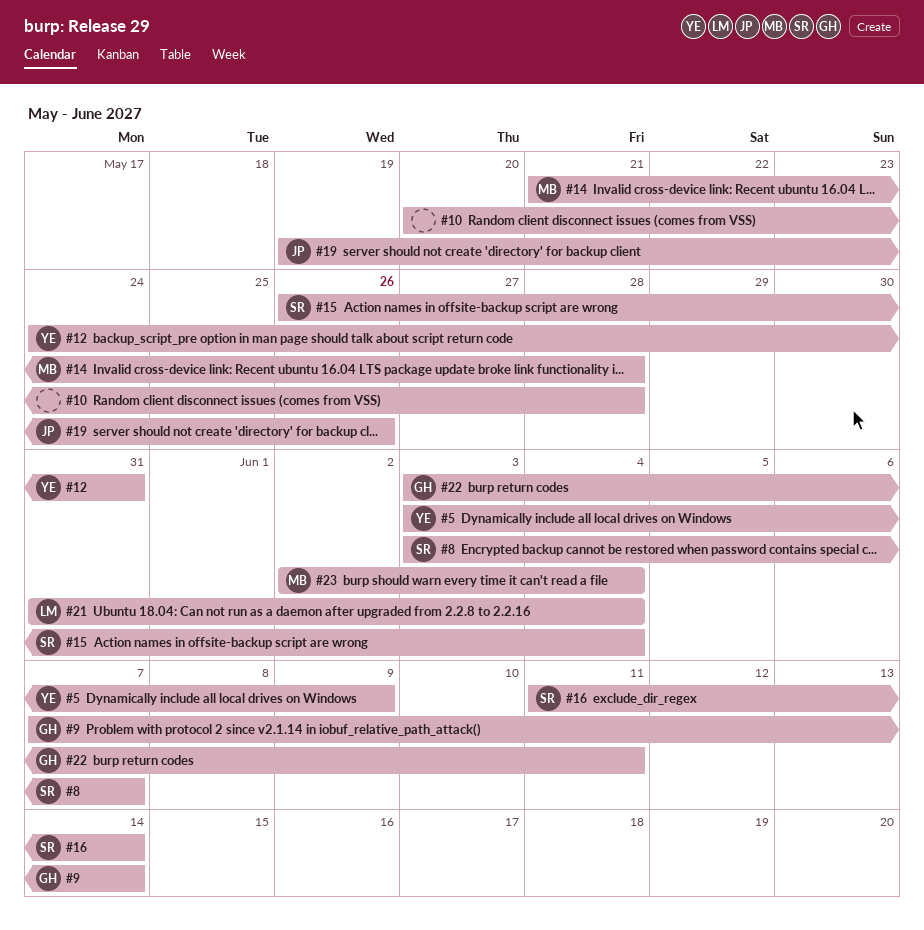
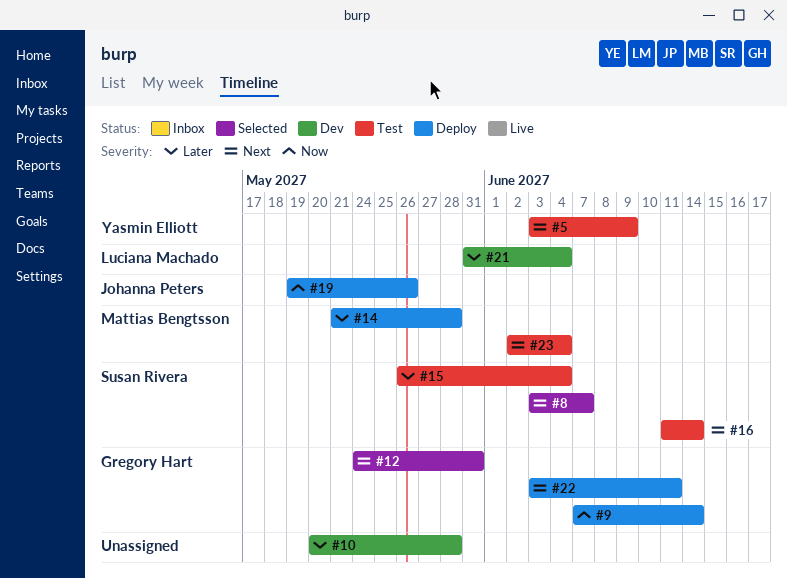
#12, owner: Yasmin Elliott -> Gregory Hart

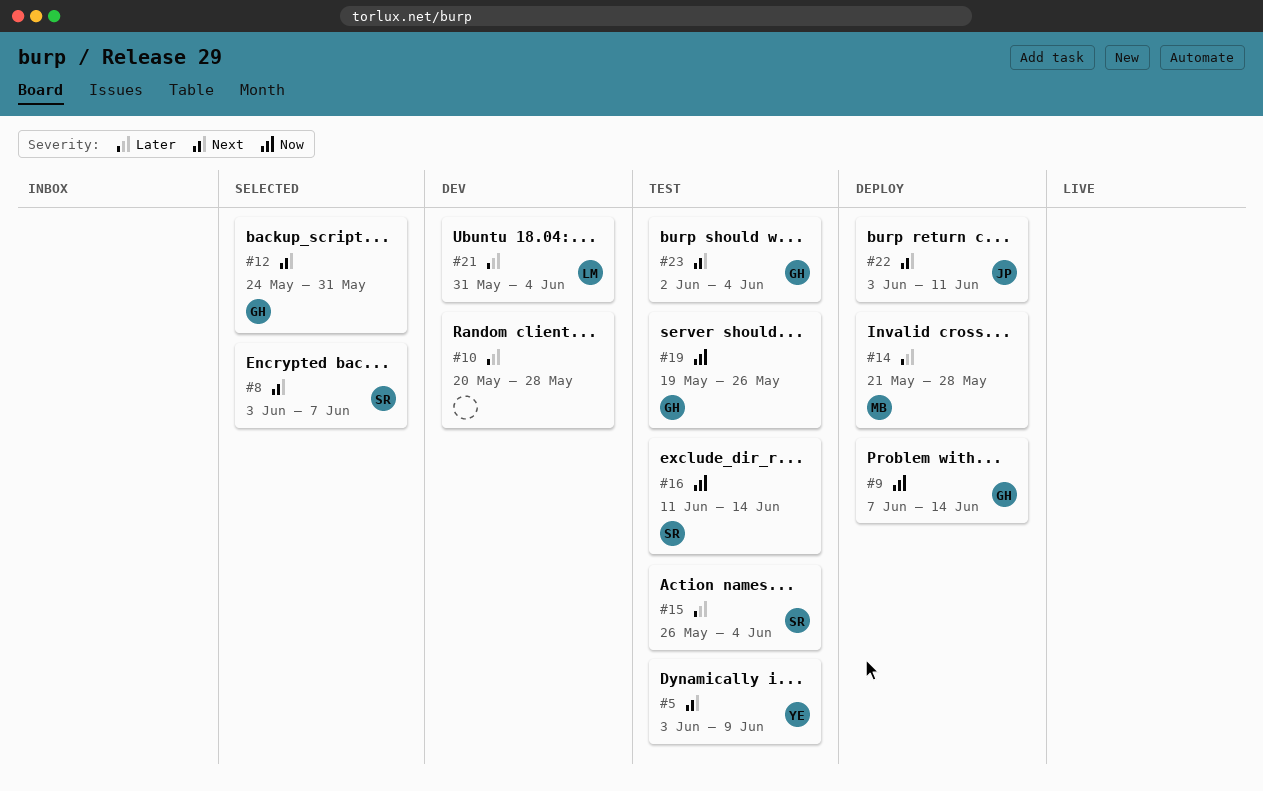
#16, priority: Next -> Now
#19, status: Deploy -> Test
#19, owner: Johanna Peters -> Gregory Hart
#22, owner: Gregory Hart -> Johanna Peters
#23, owner: Mattias Bengtsson -> Gregory Hart

